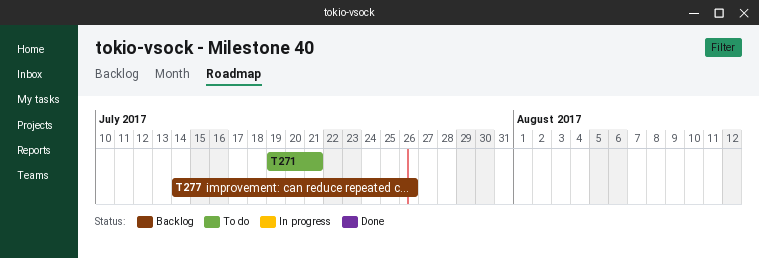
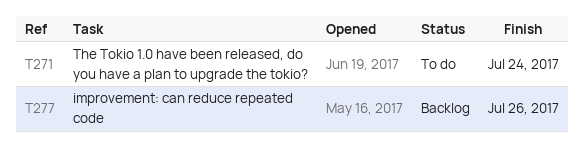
T271, due: Jul 21 -> Jul 24

